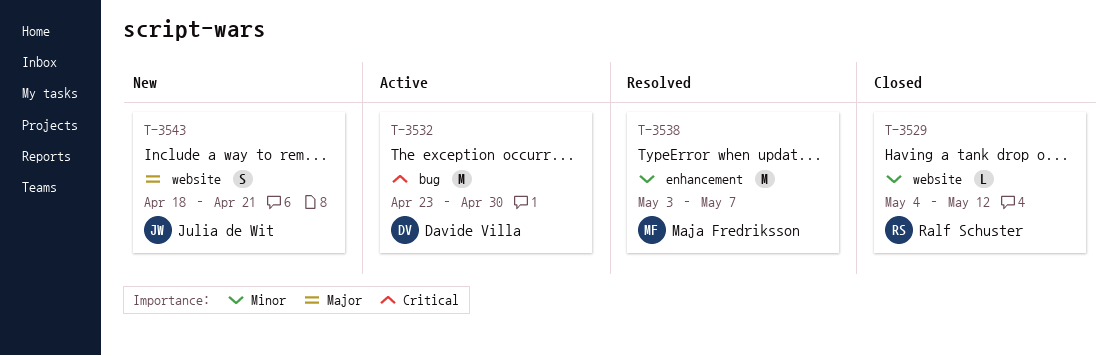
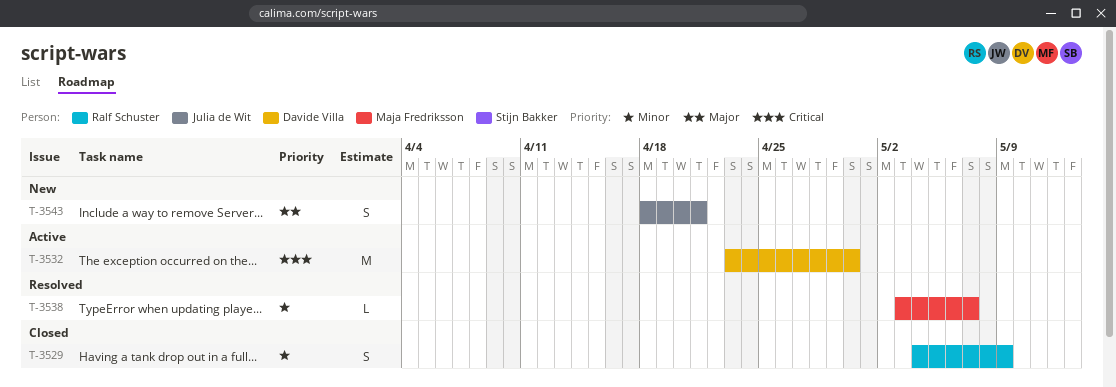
T-3529, estimate: L -> S
T-3529, due: May 12 -> May 9
T-3538, estimate: M -> L

